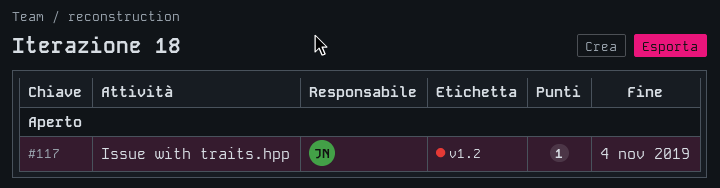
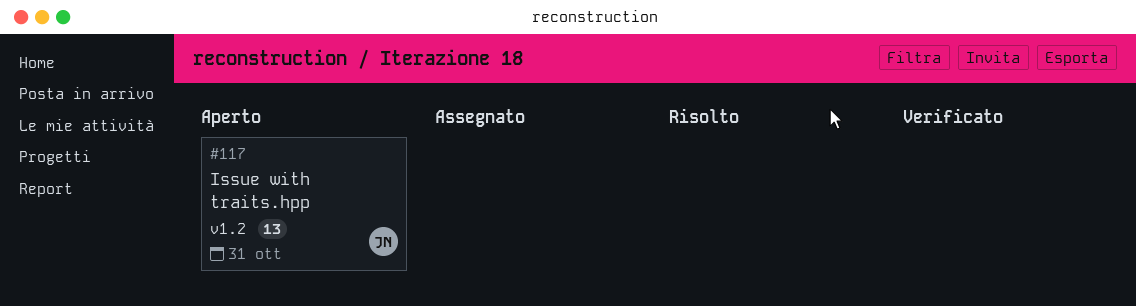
#117, estimate: 1 -> 13
#117, due: Nov 4 -> Oct 31

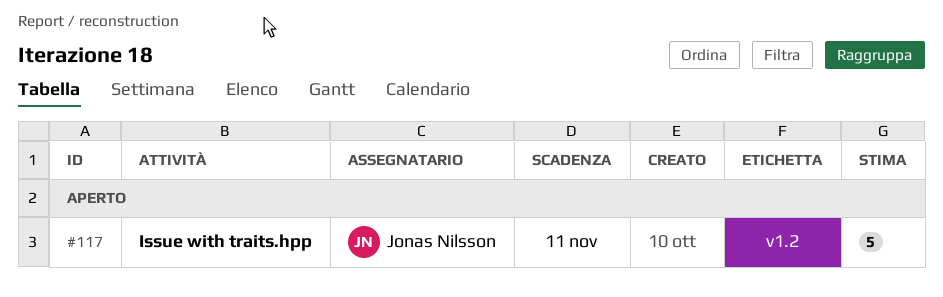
#117, estimate: 13 -> 5
#117, due: Oct 31 -> Nov 11

